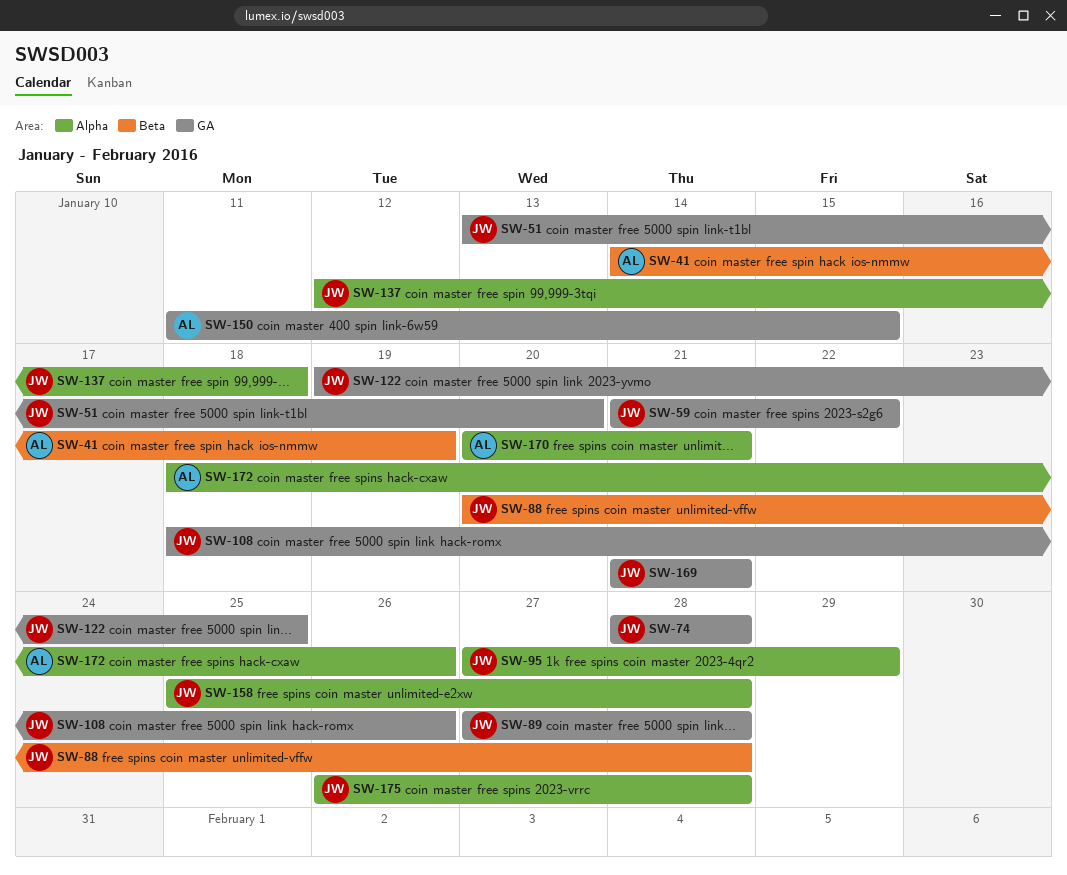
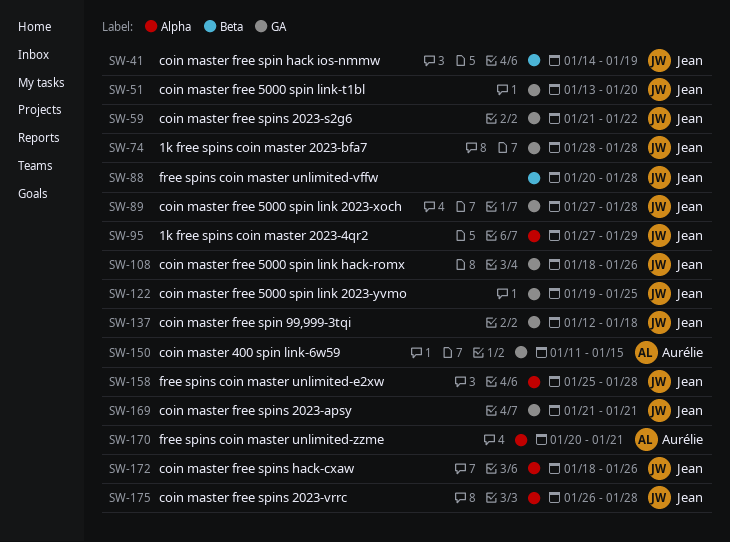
SW-41, owner: Aurélie -> Jean
SW-137, label: Alpha -> GA
SW-172, owner: Aurélie -> Jean

